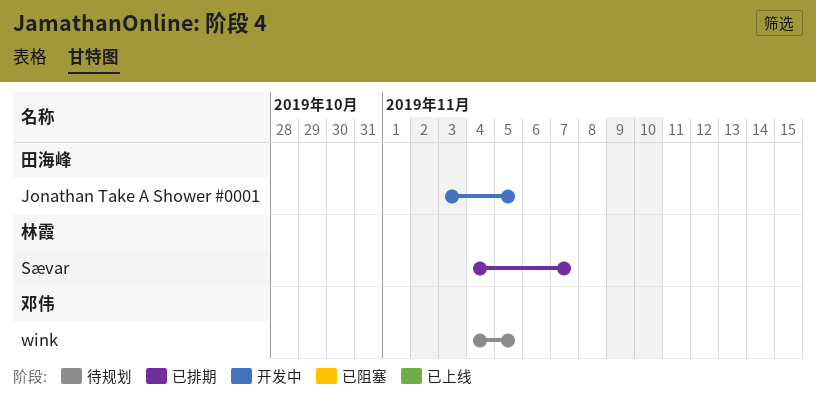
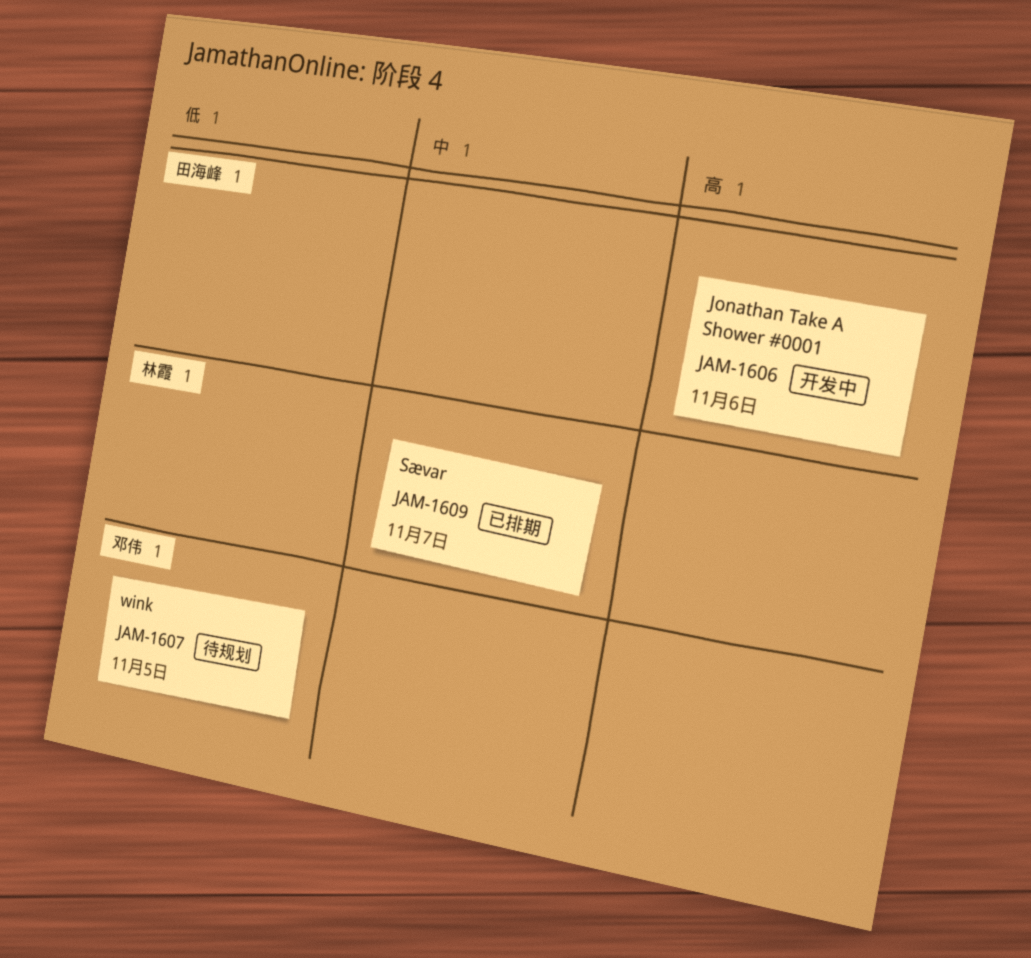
Jonathan Take A Shower #0001, due: Nov 5 -> Nov 6

